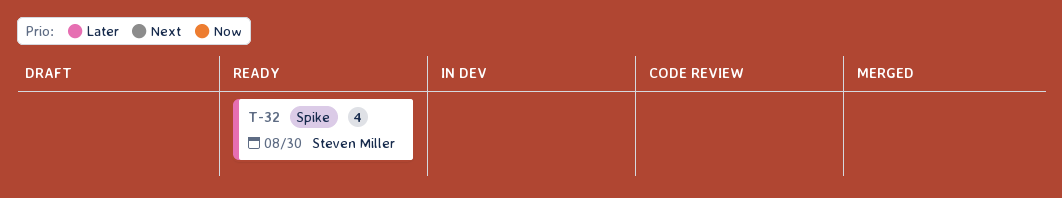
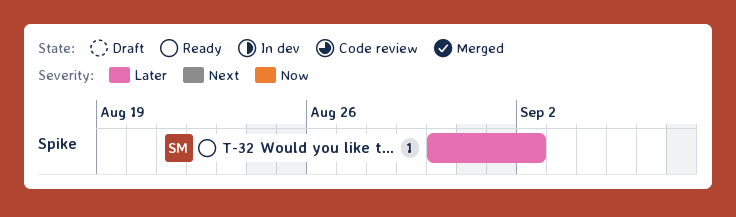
T-32, estimate: 4 -> 1
T-32, due: Aug 30 -> Sep 2

